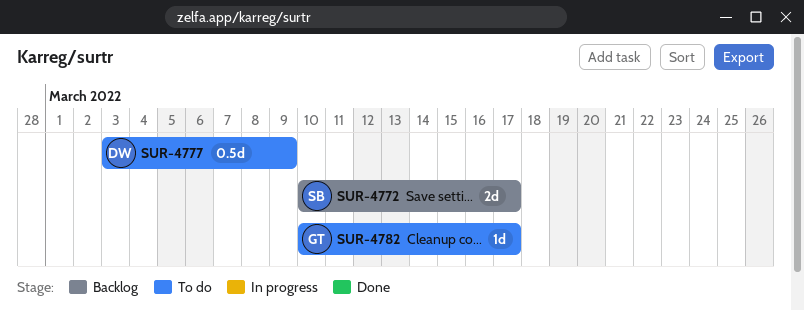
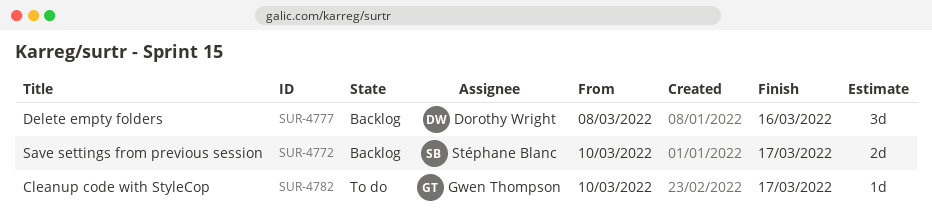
SUR-4777, status: To do -> Backlog
SUR-4777, estimate: 0.5d -> 3d
SUR-4777, start: Mar 3 -> Mar 8
SUR-4777, due: Mar 9 -> Mar 16

